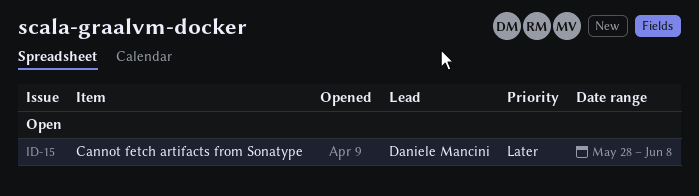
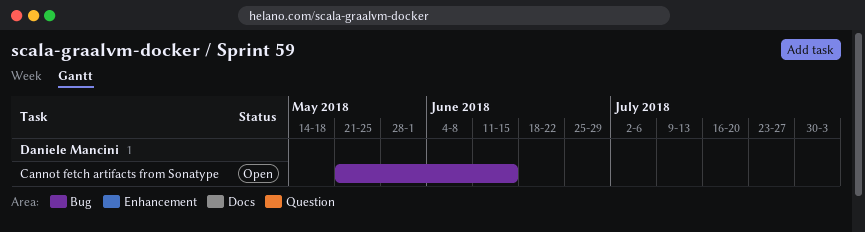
Cannot fetch artifacts from Sonatype, start: May 28 -> May 21
Cannot fetch artifacts from Sonatype, due: Jun 8 -> Jun 15

